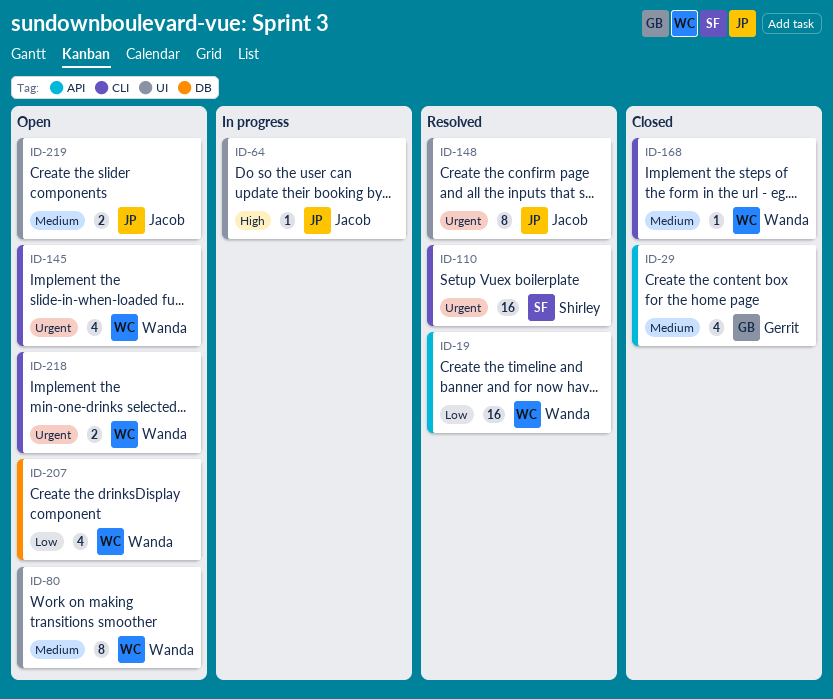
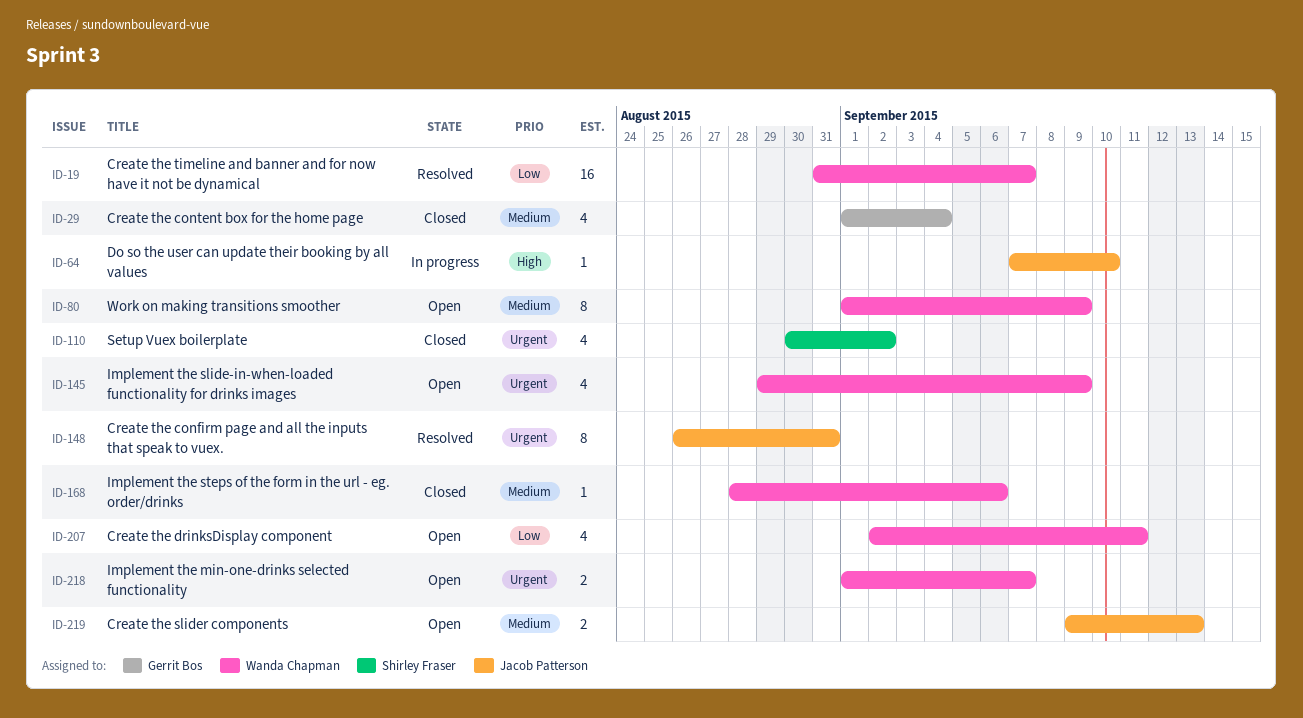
ID-110, status: Resolved -> Closed
ID-110, estimate: 16 -> 4

